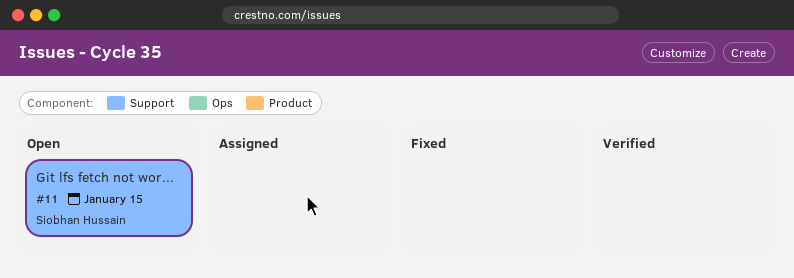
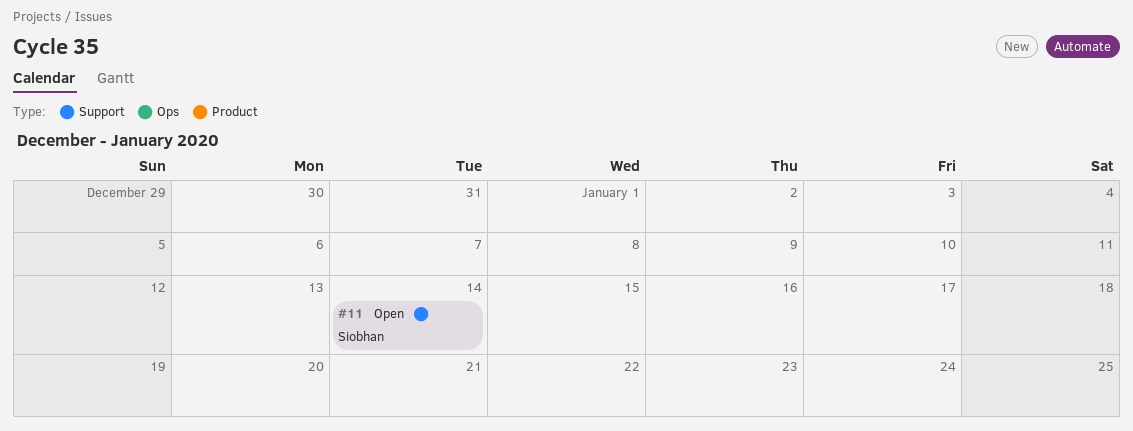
#11, due: Jan 15 -> Jan 14

